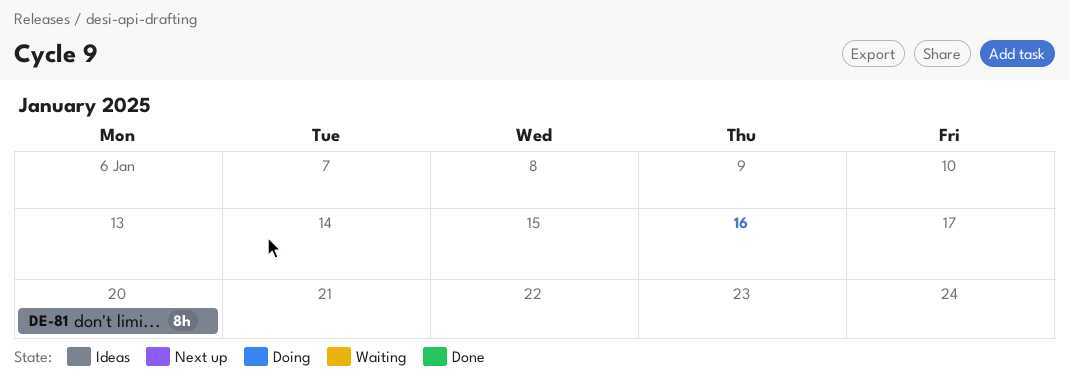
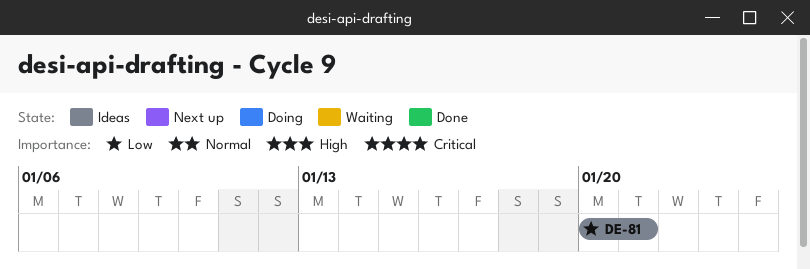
DE-81, due: Jan 20 -> Jan 21

